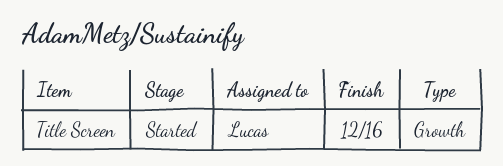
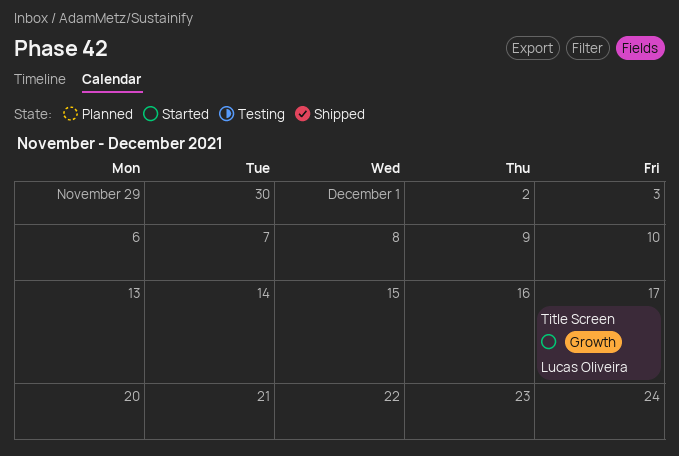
Title Screen, due: Dec 16 -> Dec 17

